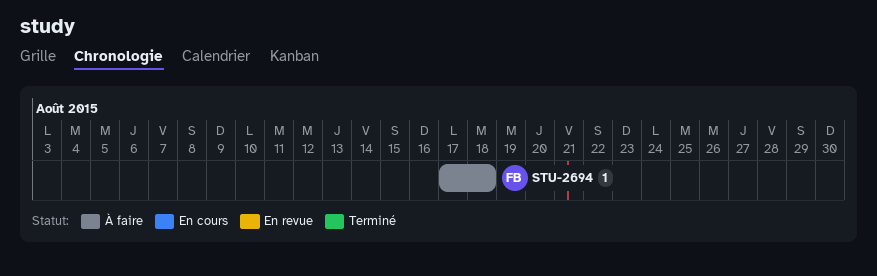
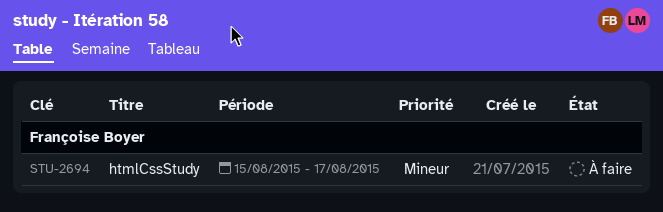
STU-2694, start: Aug 17 -> Aug 15
STU-2694, due: Aug 18 -> Aug 17

